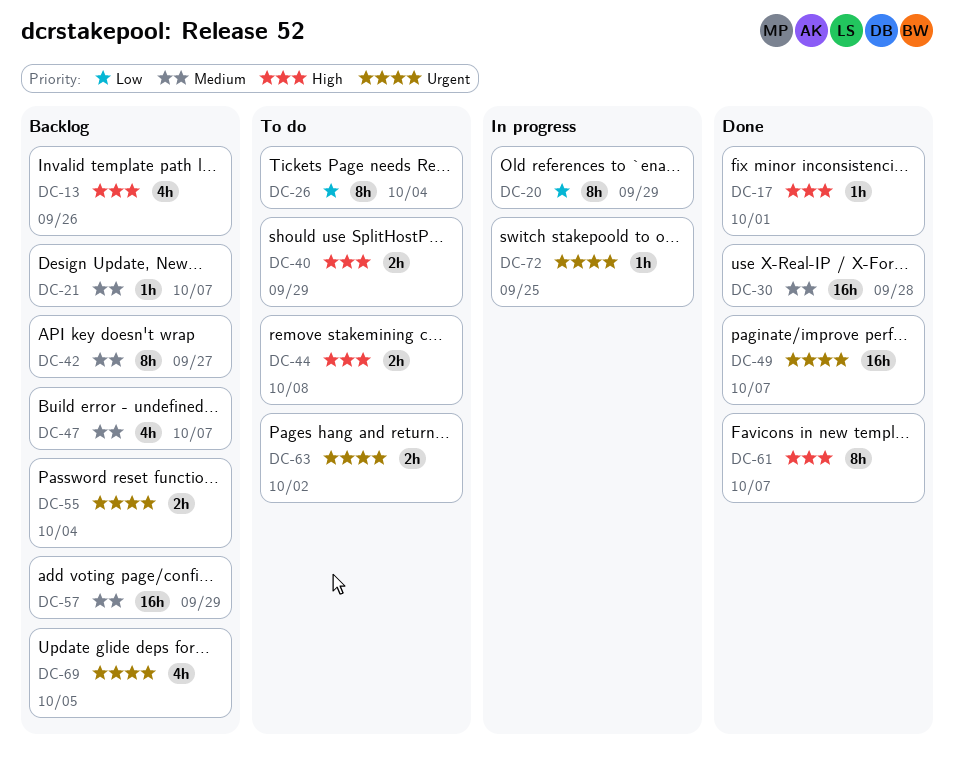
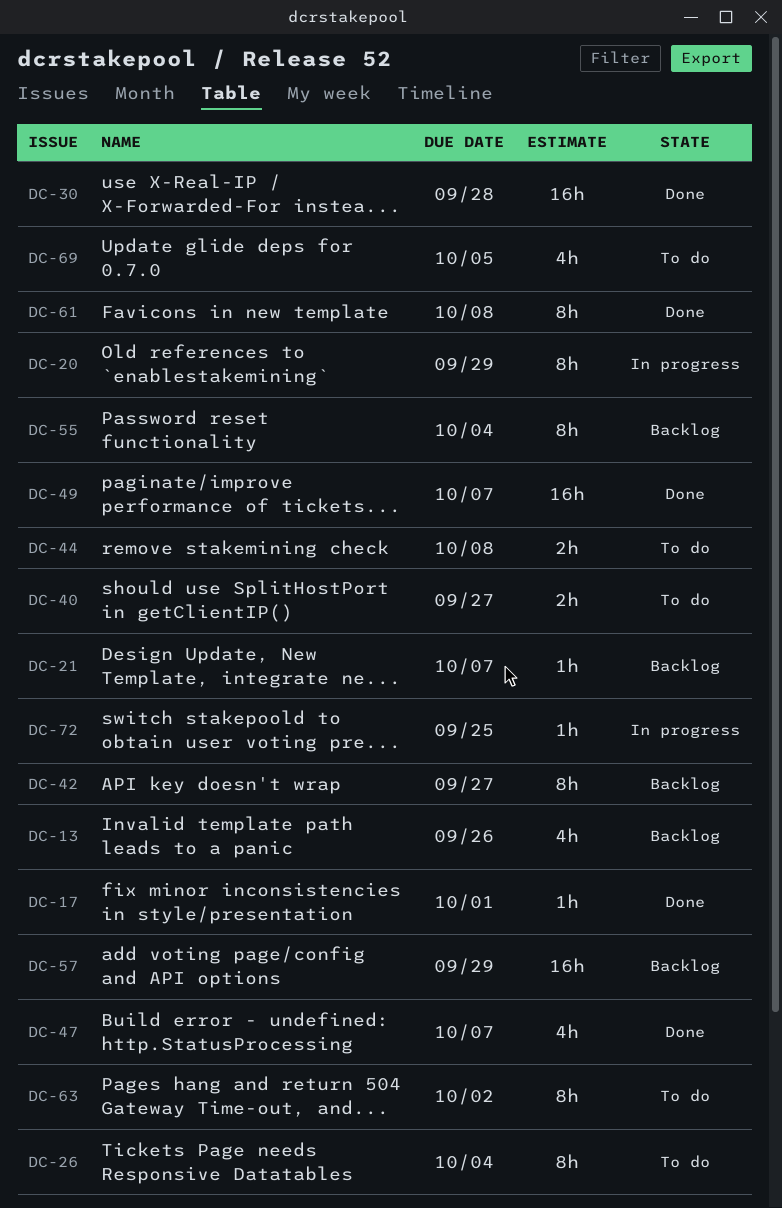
DC-40, due: Sep 29 -> Sep 27
DC-47, status: Backlog -> Done
DC-55, estimate: 2h -> 8h
DC-61, due: Oct 7 -> Oct 8
DC-63, estimate: 2h -> 8h
DC-69, status: Backlog -> To do

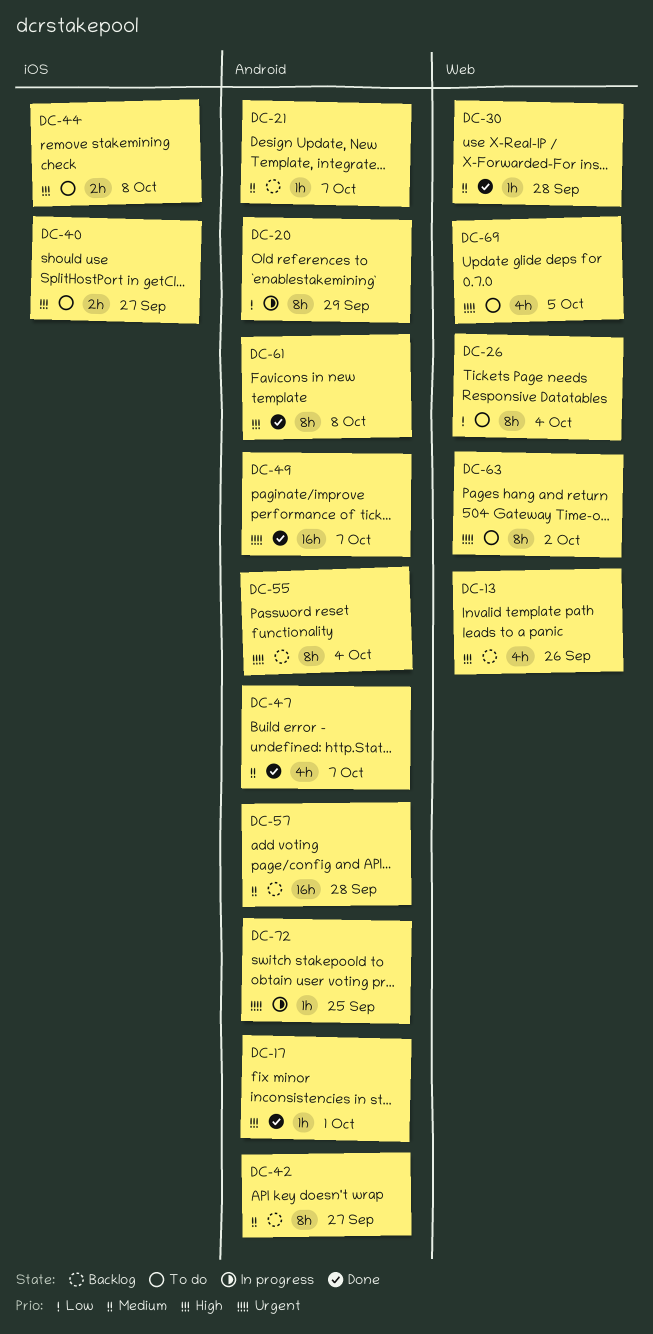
DC-30, estimate: 16h -> 1h
DC-57, due: Sep 29 -> Sep 28

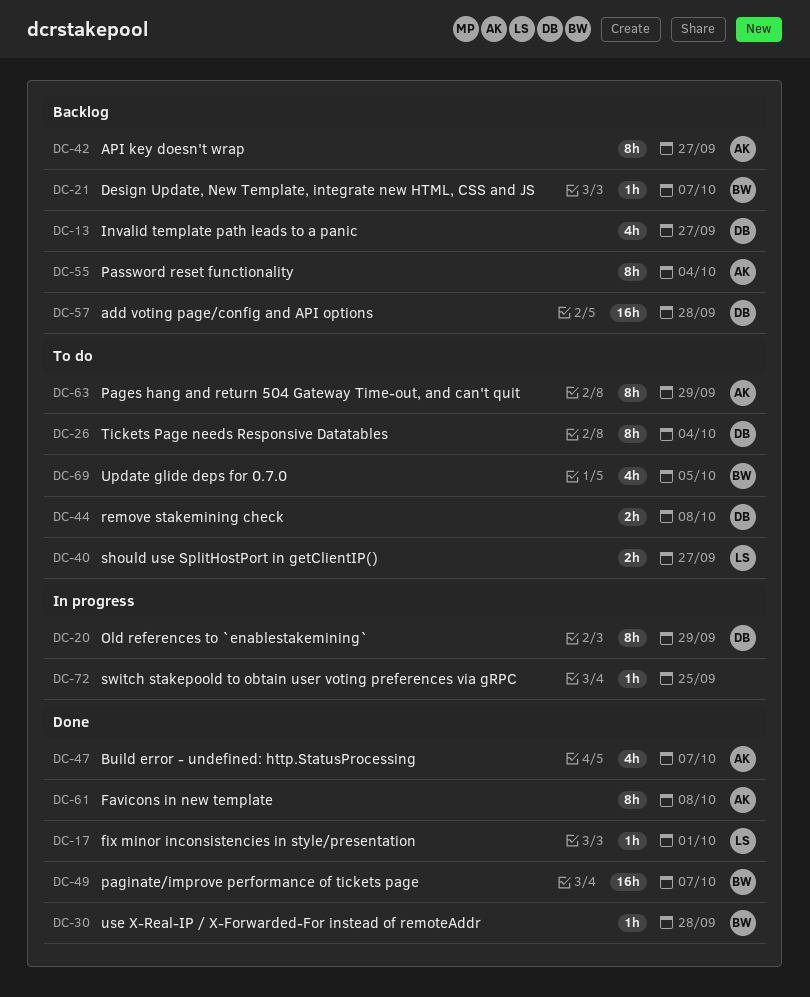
DC-13, due: Sep 26 -> Sep 27
DC-63, due: Oct 2 -> Sep 29

